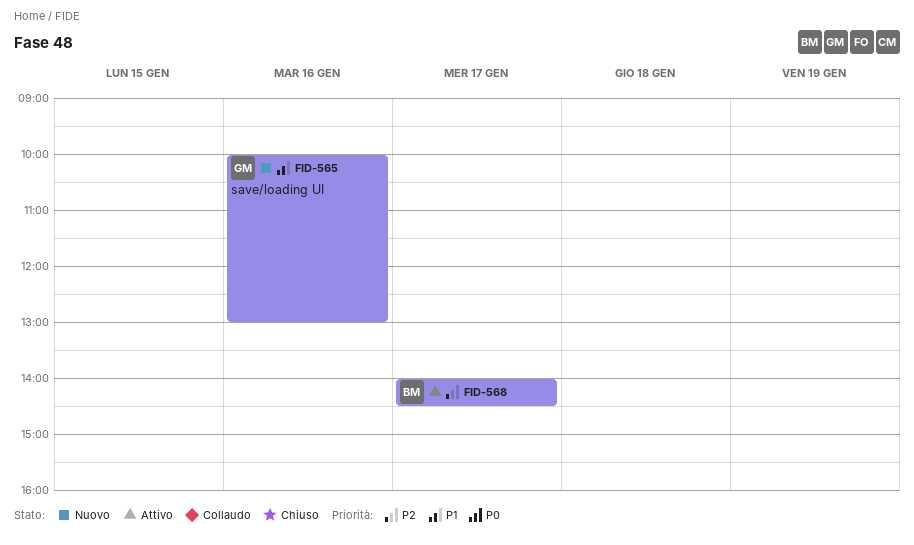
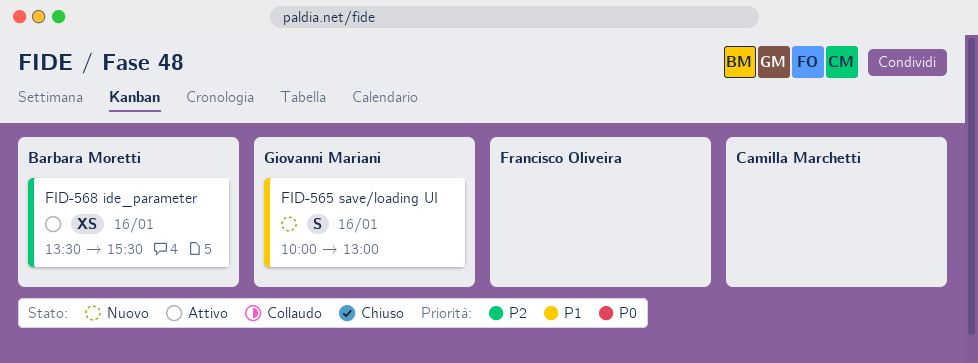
FID-568, day: Jan 17 -> Jan 16
FID-568, begins: 14:00 -> 13:30
FID-568, ends: 14:30 -> 15:30

